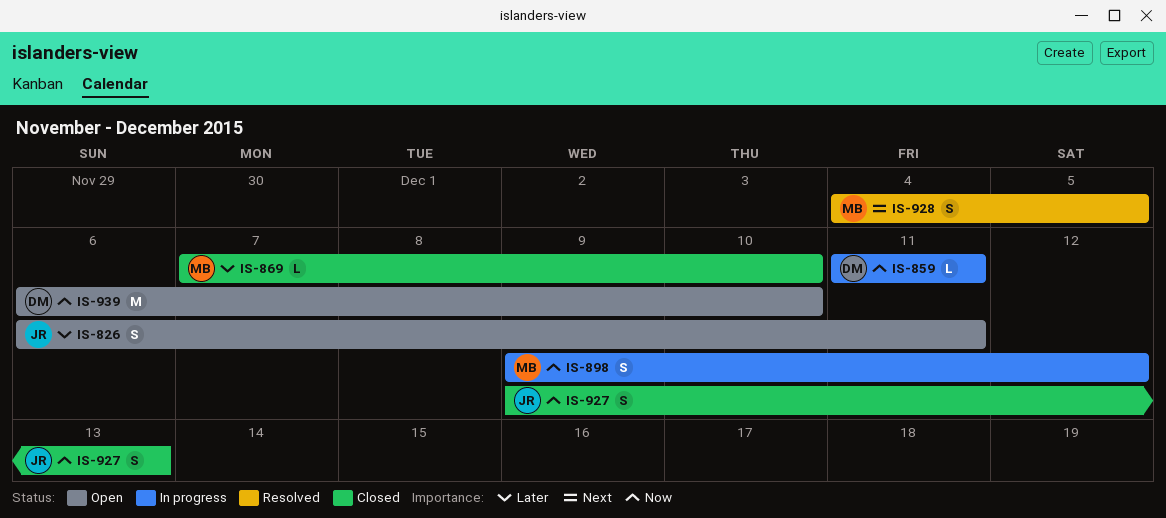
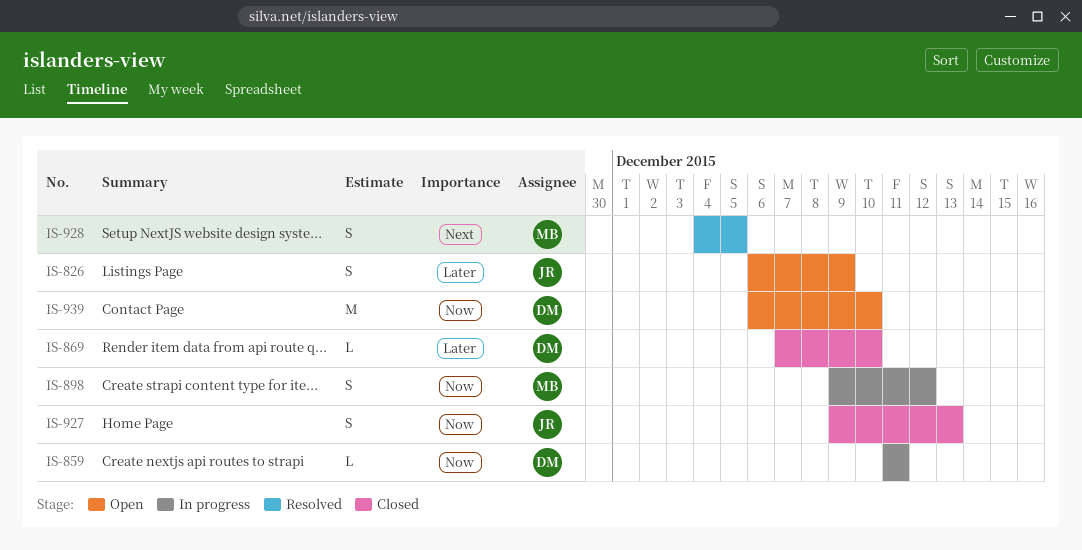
IS-826, due: Dec 11 -> Dec 9
IS-869, owner: MB -> DM

